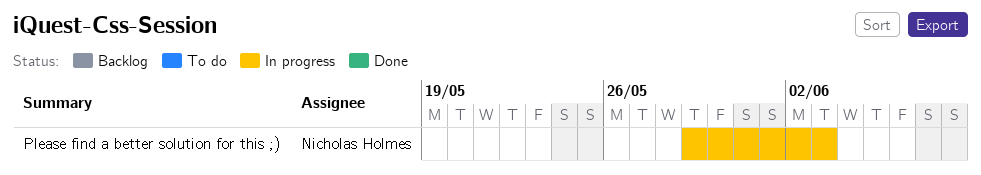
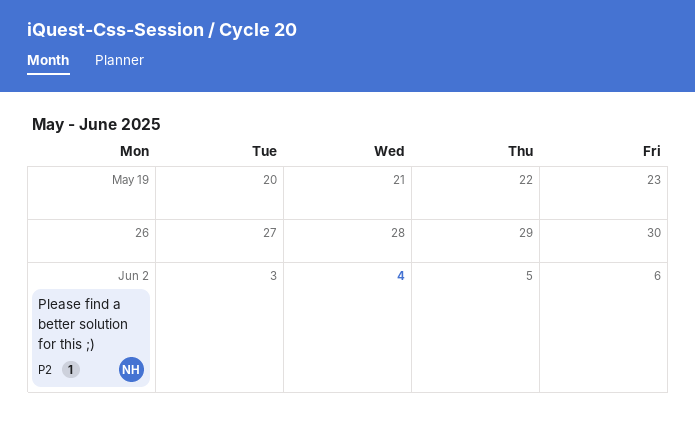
Please find a better solution for this ;), due: Jun 3 -> Jun 2

